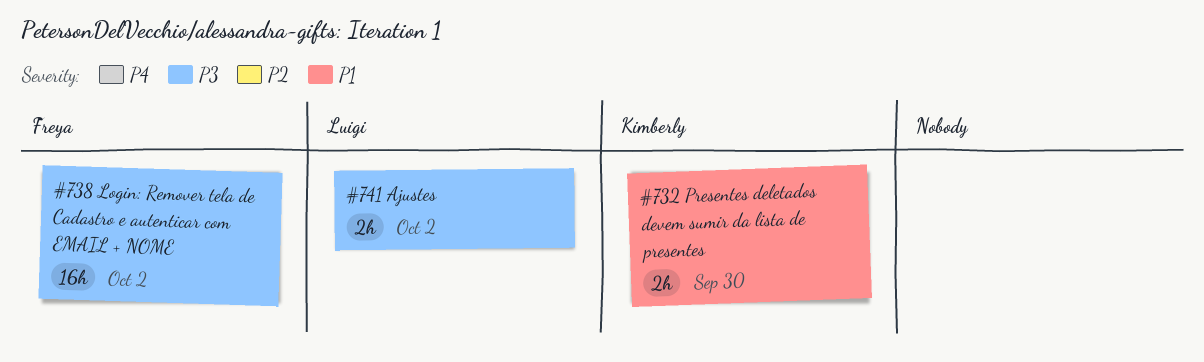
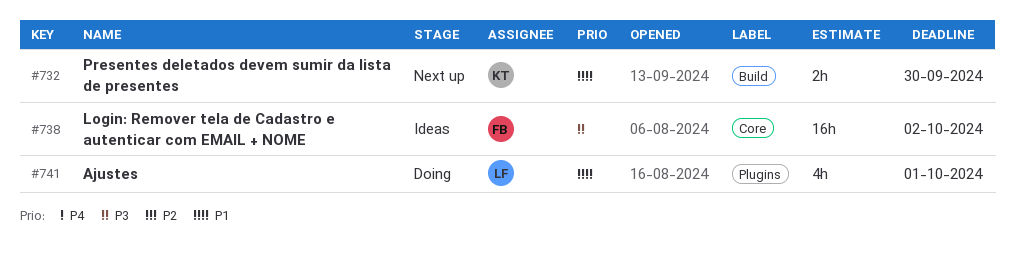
#741, priority: P3 -> P1
#741, estimate: 2h -> 4h
#741, due: Oct 2 -> Oct 1

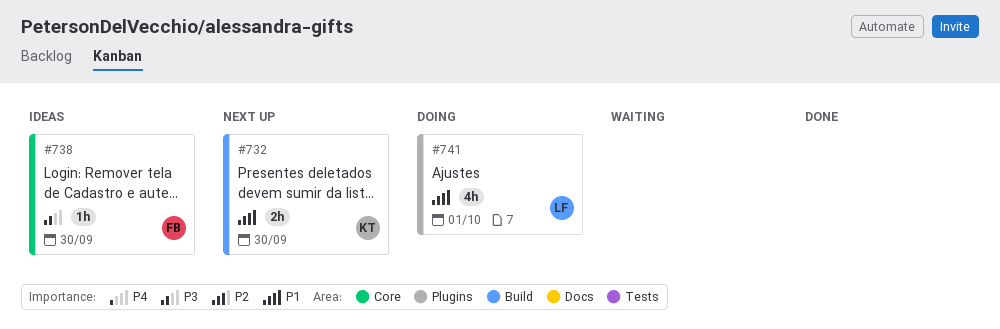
#738, estimate: 16h -> 1h
#738, due: Oct 2 -> Sep 30

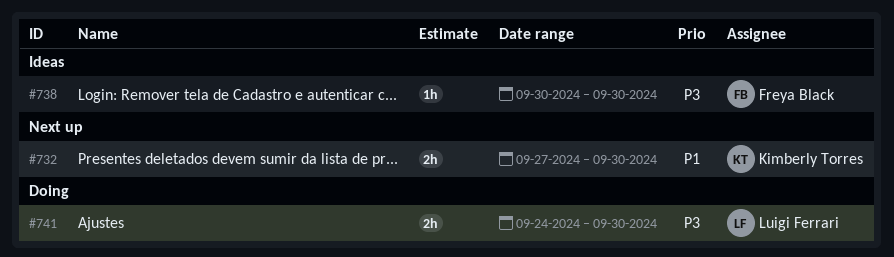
#741, priority: P1 -> P3
#741, estimate: 4h -> 2h
#741, due: Oct 1 -> Sep 30

